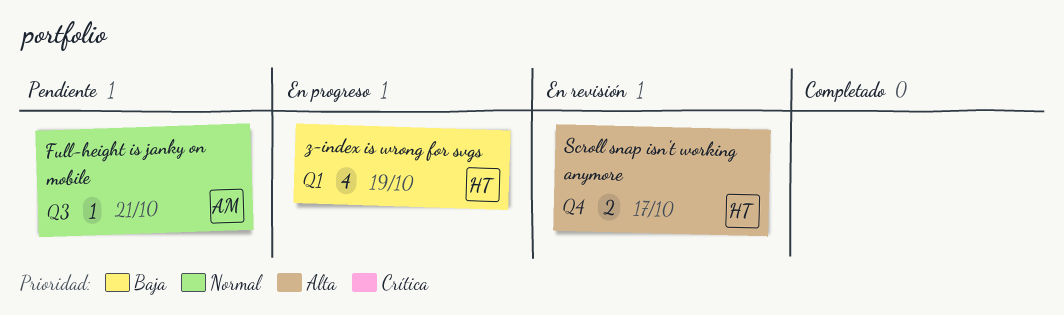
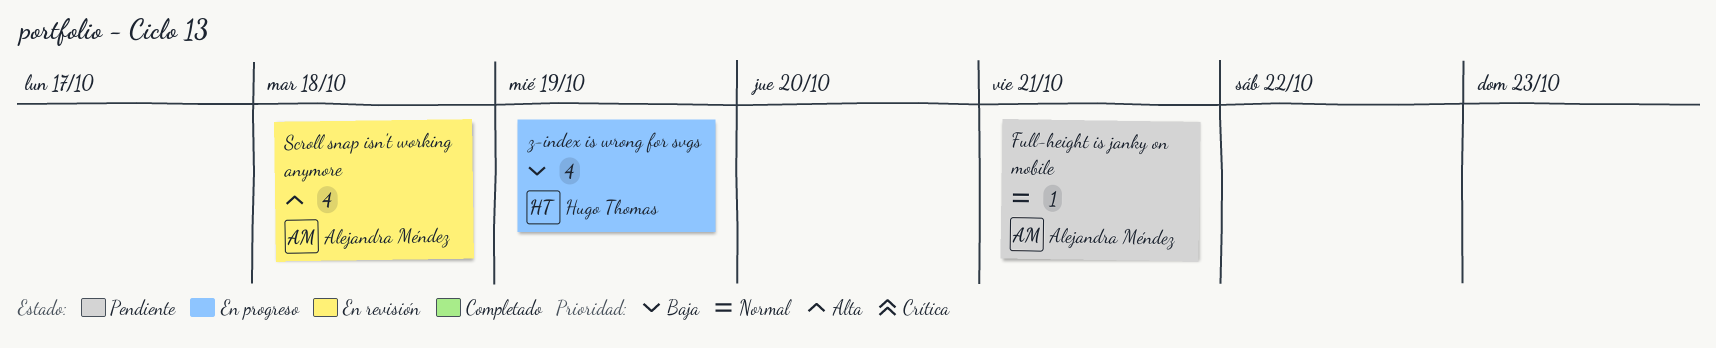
Scroll snap isn't working anymore, owner: Hugo Thomas -> Alejandra Méndez
Scroll snap isn't working anymore, estimate: 2 -> 4
Scroll snap isn't working anymore, due: Oct 17 -> Oct 18

